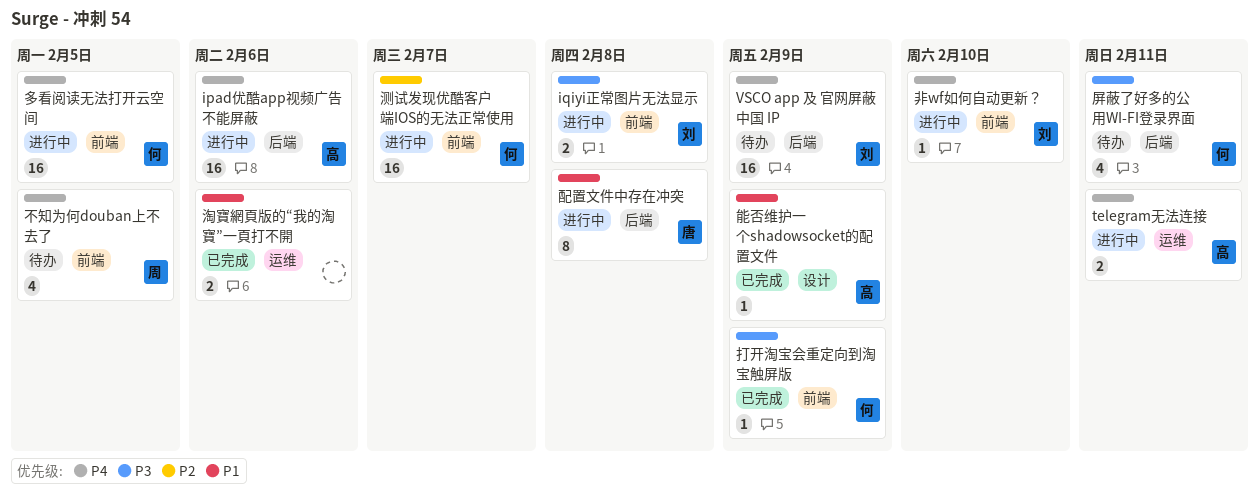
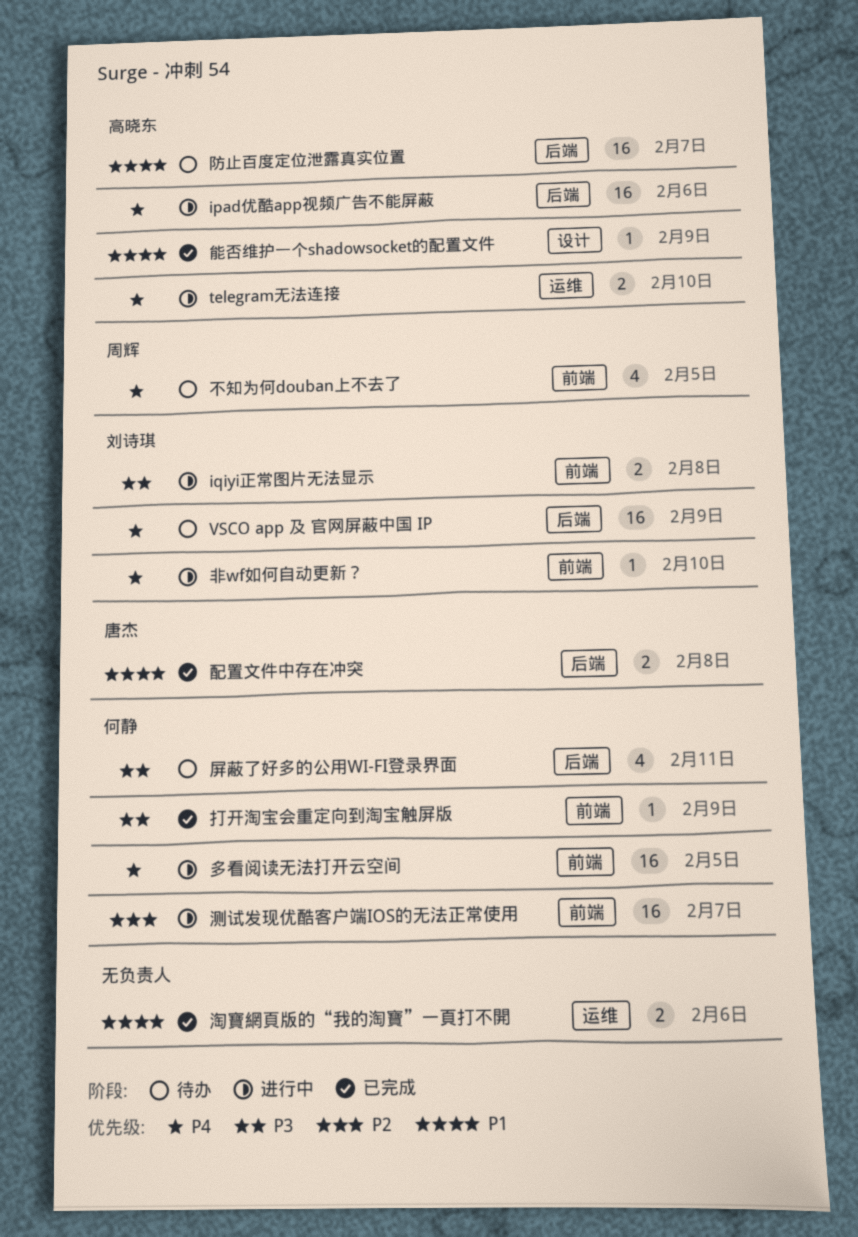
telegram无法连接, due: Feb 11 -> Feb 10
配置文件中存在冲突, status: 进行中 -> 已完成
配置文件中存在冲突, estimate: 8 -> 2
防止百度定位泄露真实位置: none -> present

